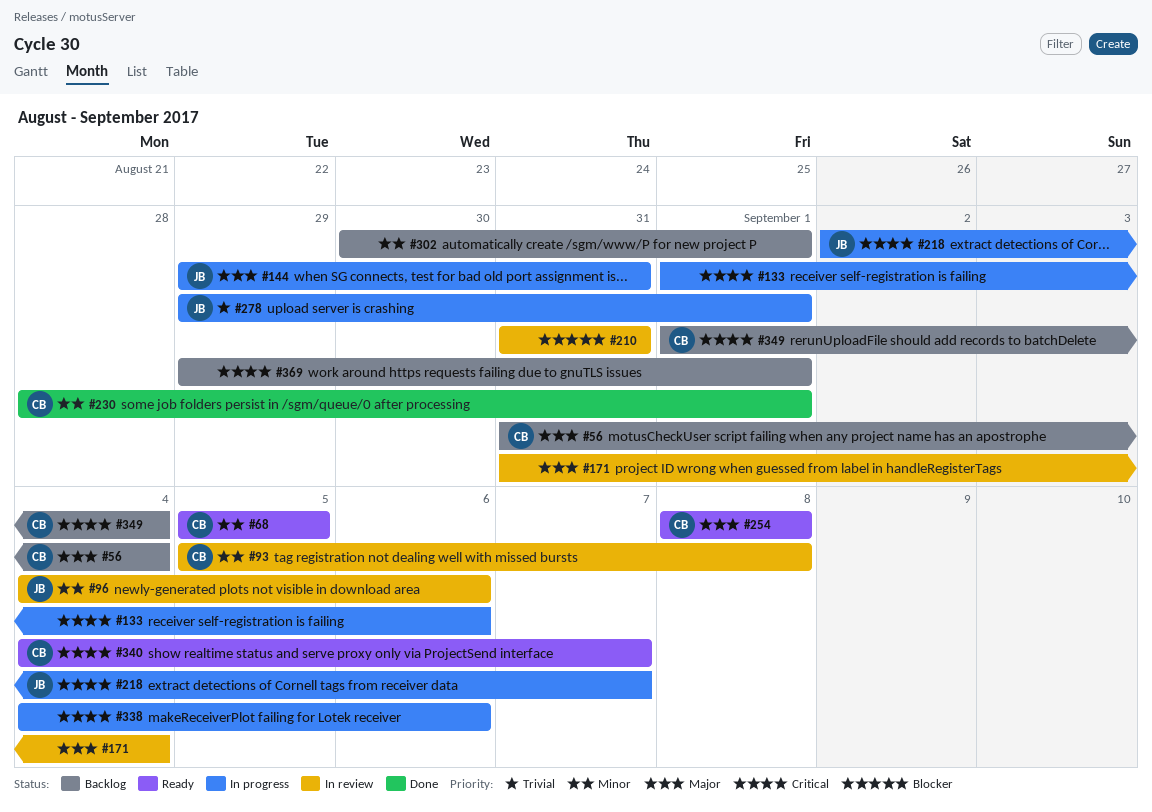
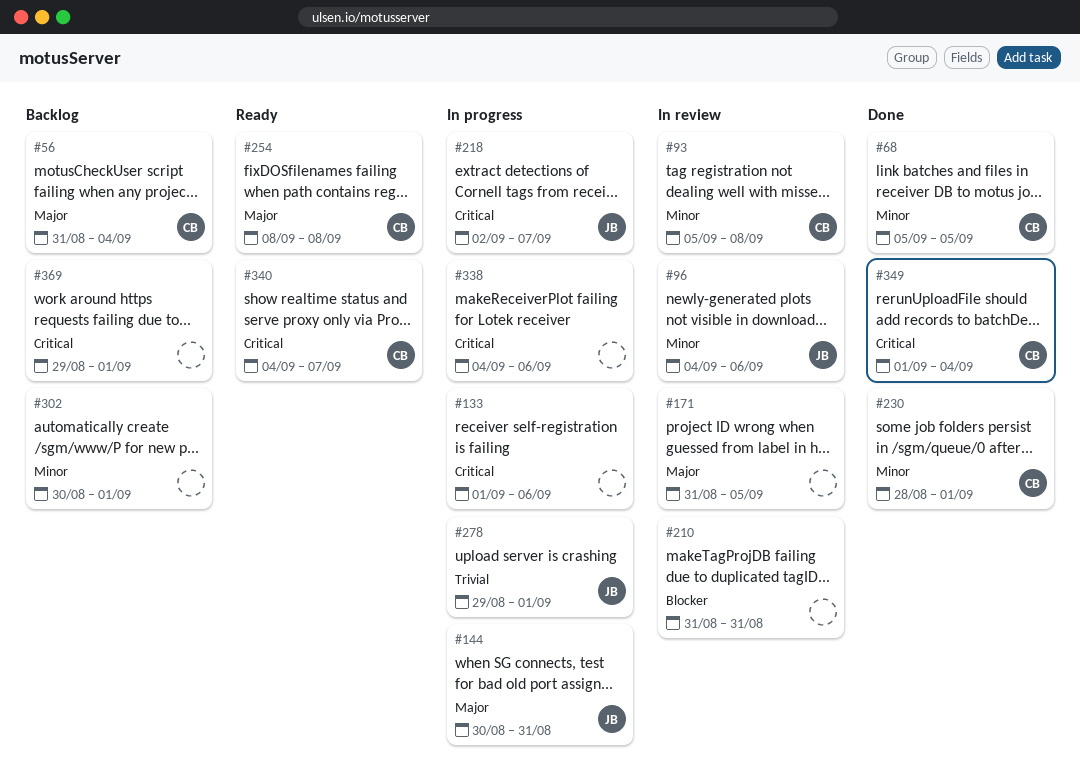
#68, status: Ready -> Done
#144, start: Aug 29 -> Aug 30
#171, due: Sep 4 -> Sep 5
#349, status: Backlog -> Done

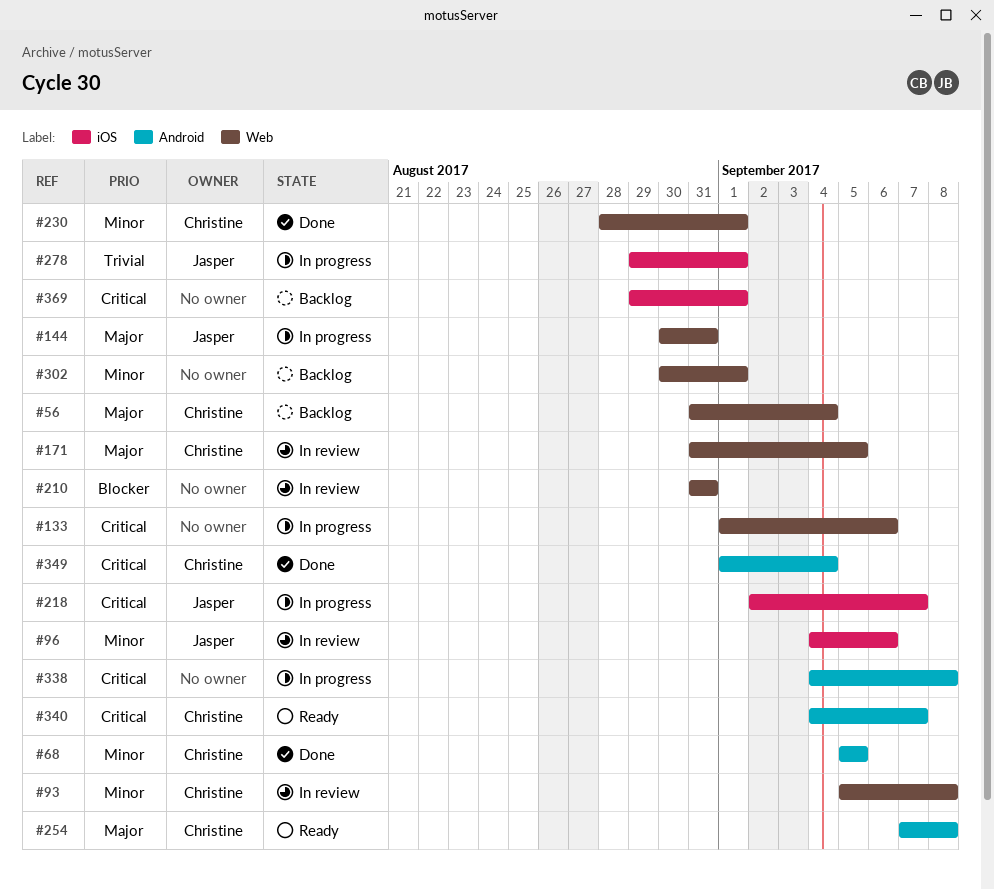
#171, owner: none -> Christine
#254, start: Sep 8 -> Sep 7
#338, due: Sep 6 -> Sep 8

